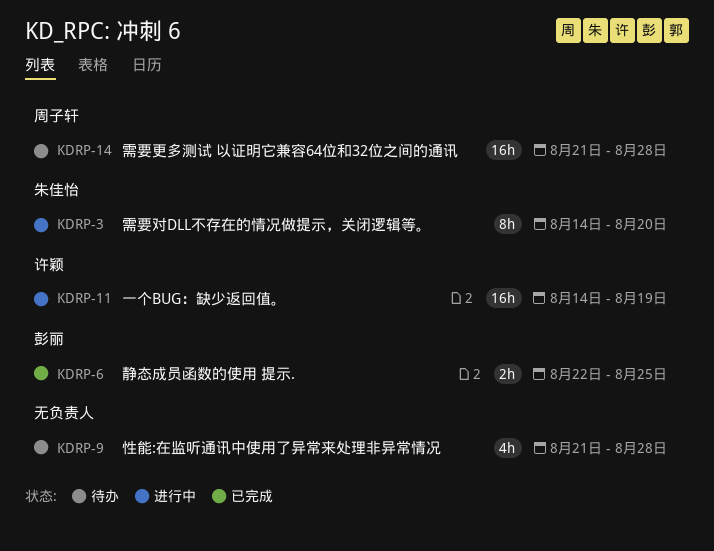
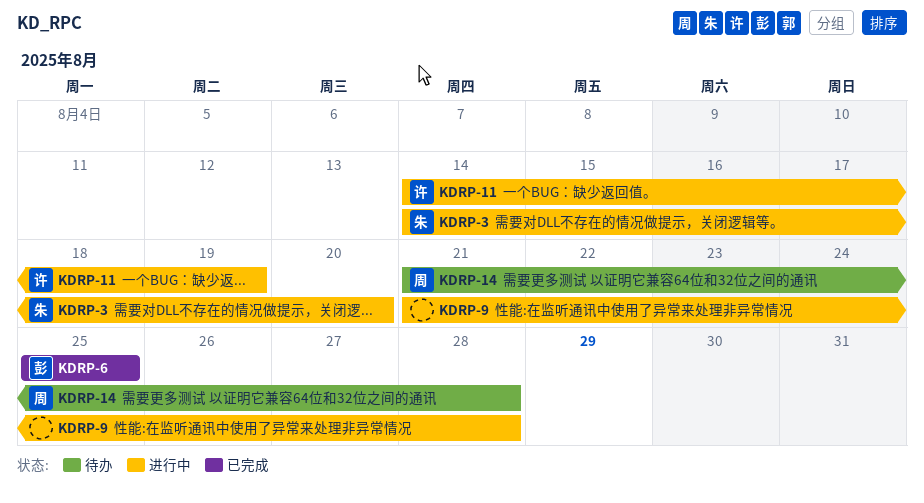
KDRP-6, start: Aug 22 -> Aug 25
KDRP-9, status: 待办 -> 进行中

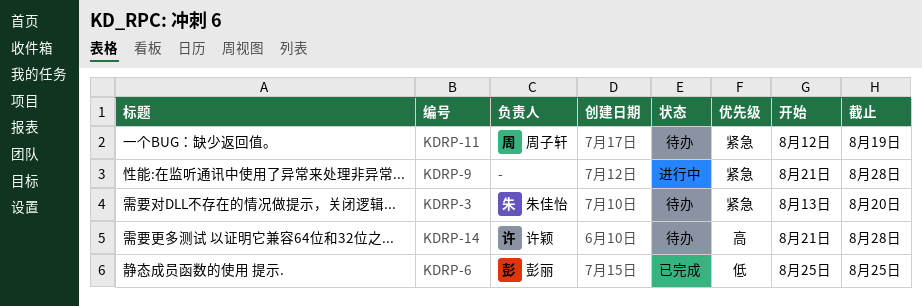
KDRP-3, status: 进行中 -> 待办
KDRP-3, start: Aug 14 -> Aug 13
KDRP-11, status: 进行中 -> 待办
KDRP-11, owner: 许颖 -> 周子轩
KDRP-11, start: Aug 14 -> Aug 12
KDRP-14, owner: 周子轩 -> 许颖

